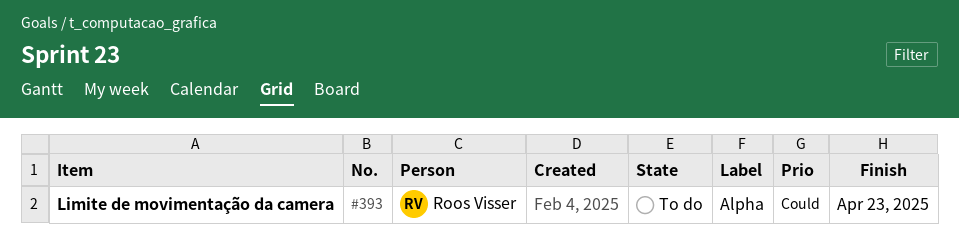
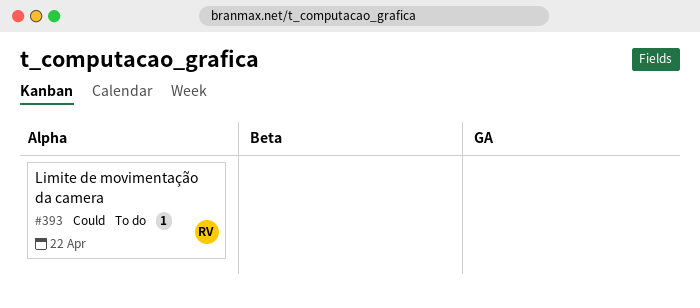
#393, due: Apr 23 -> Apr 22

